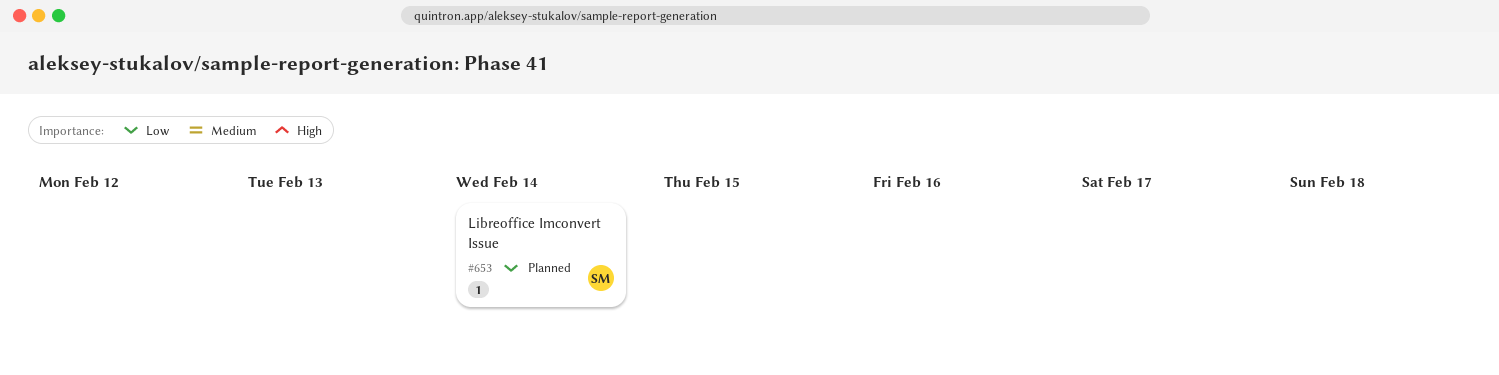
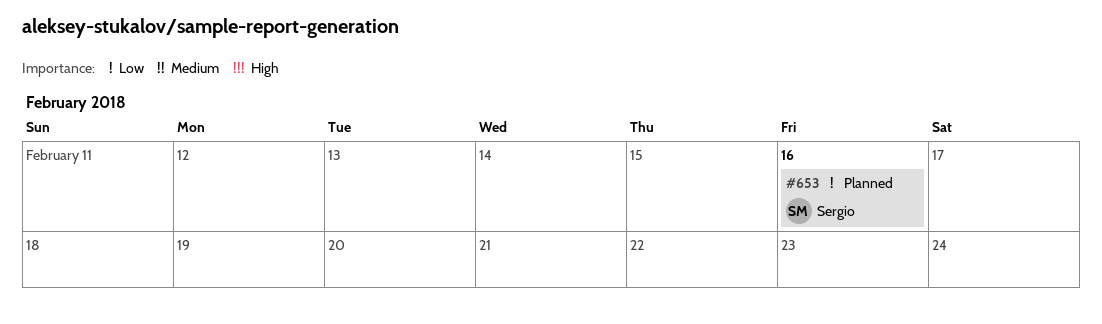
#653, due: Feb 14 -> Feb 16

